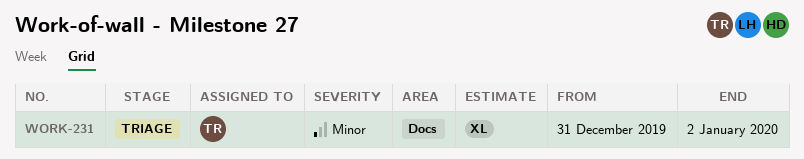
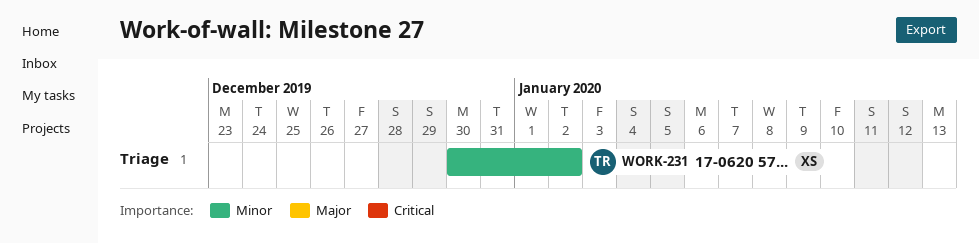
WORK-231, estimate: XL -> XS
WORK-231, start: Dec 31 -> Dec 30

